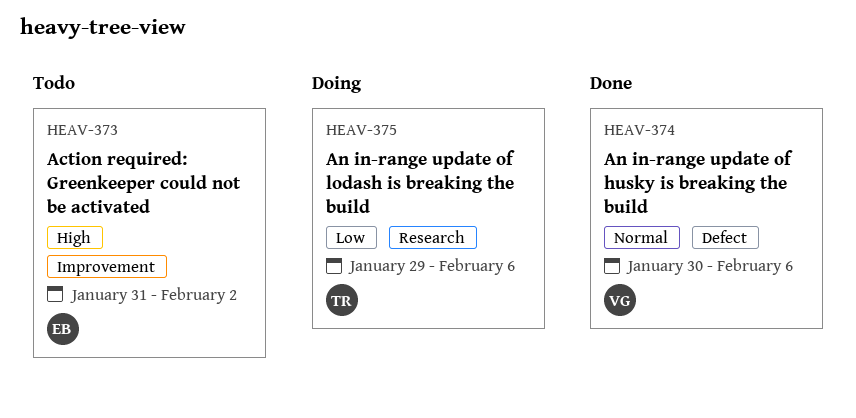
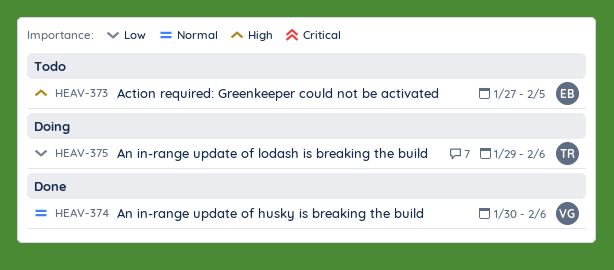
HEAV-373, start: Jan 31 -> Jan 27
HEAV-373, due: Feb 2 -> Feb 5

